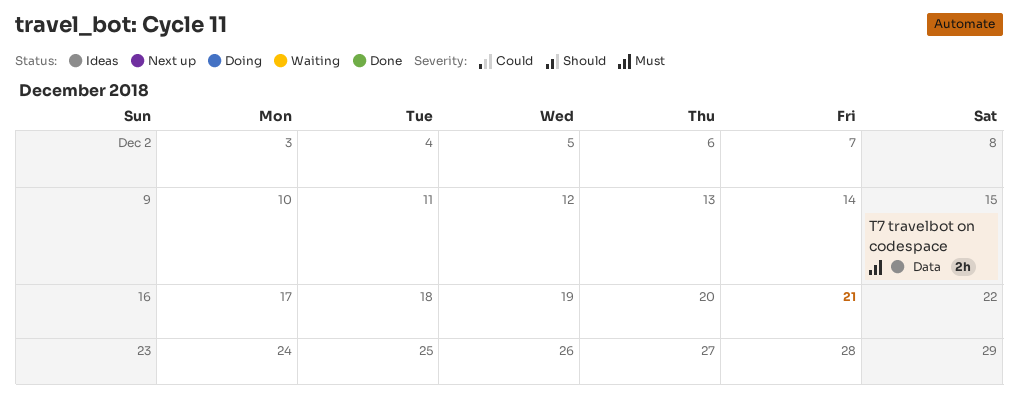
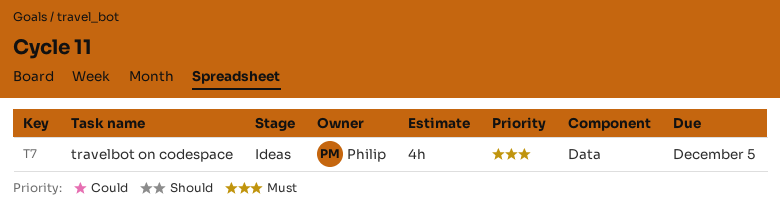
T7, estimate: 2h -> 4h
T7, due: Dec 15 -> Dec 5

